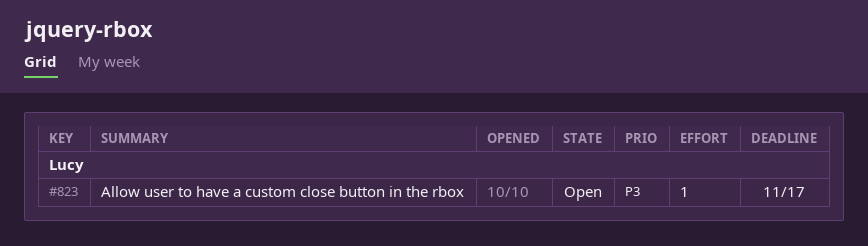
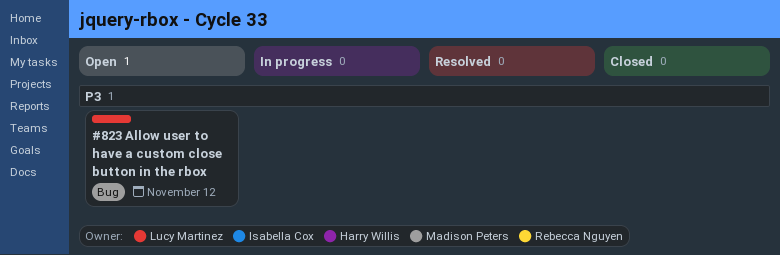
#823, due: Nov 17 -> Nov 12

